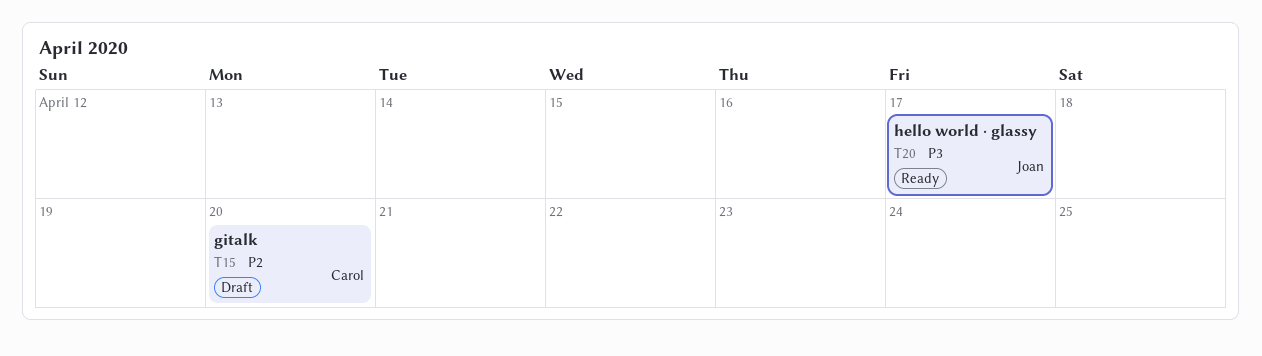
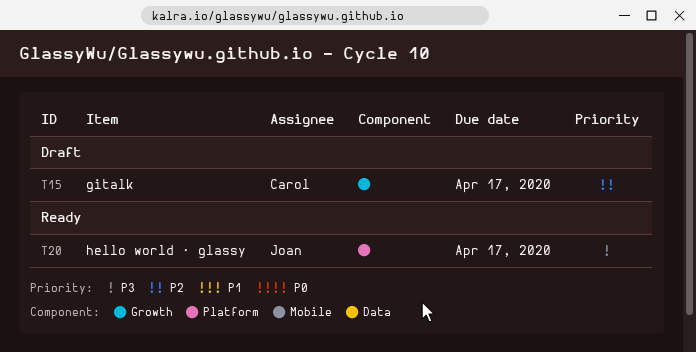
T15, due: Apr 20 -> Apr 17

